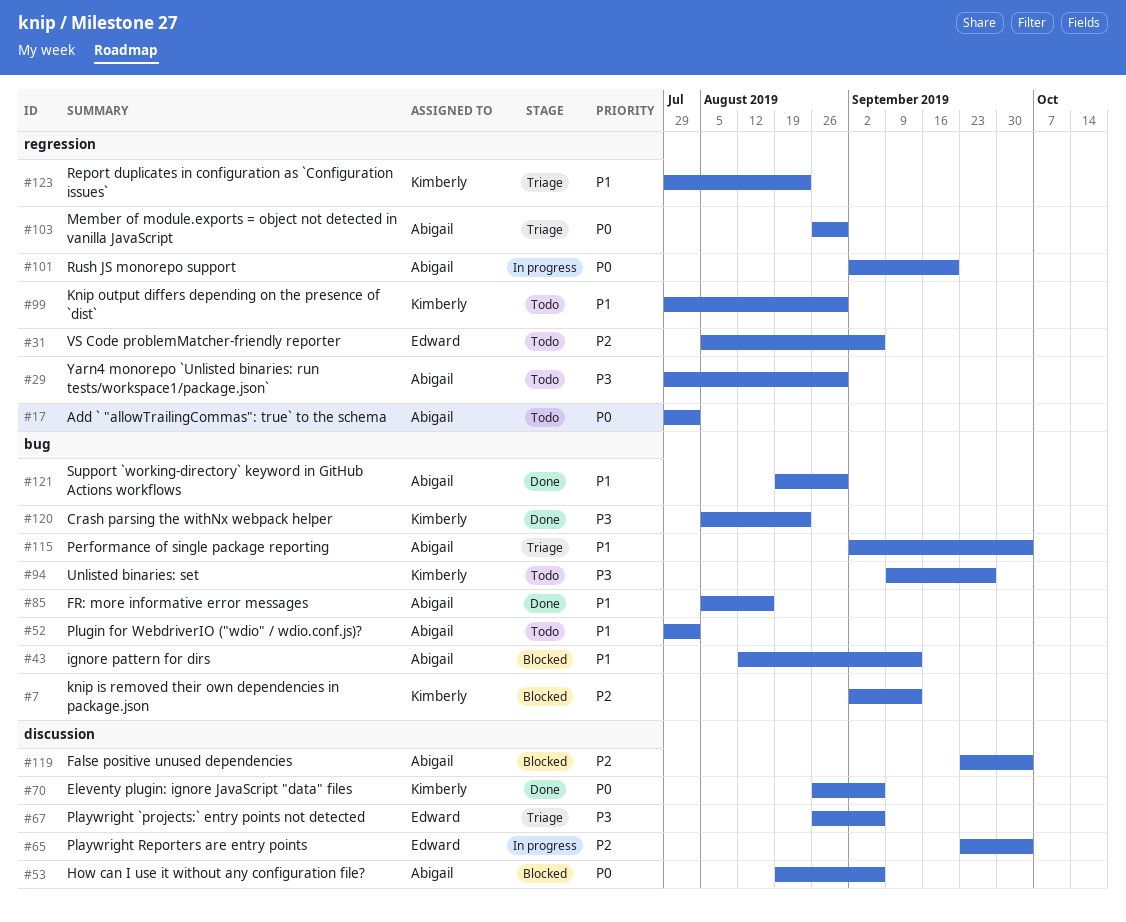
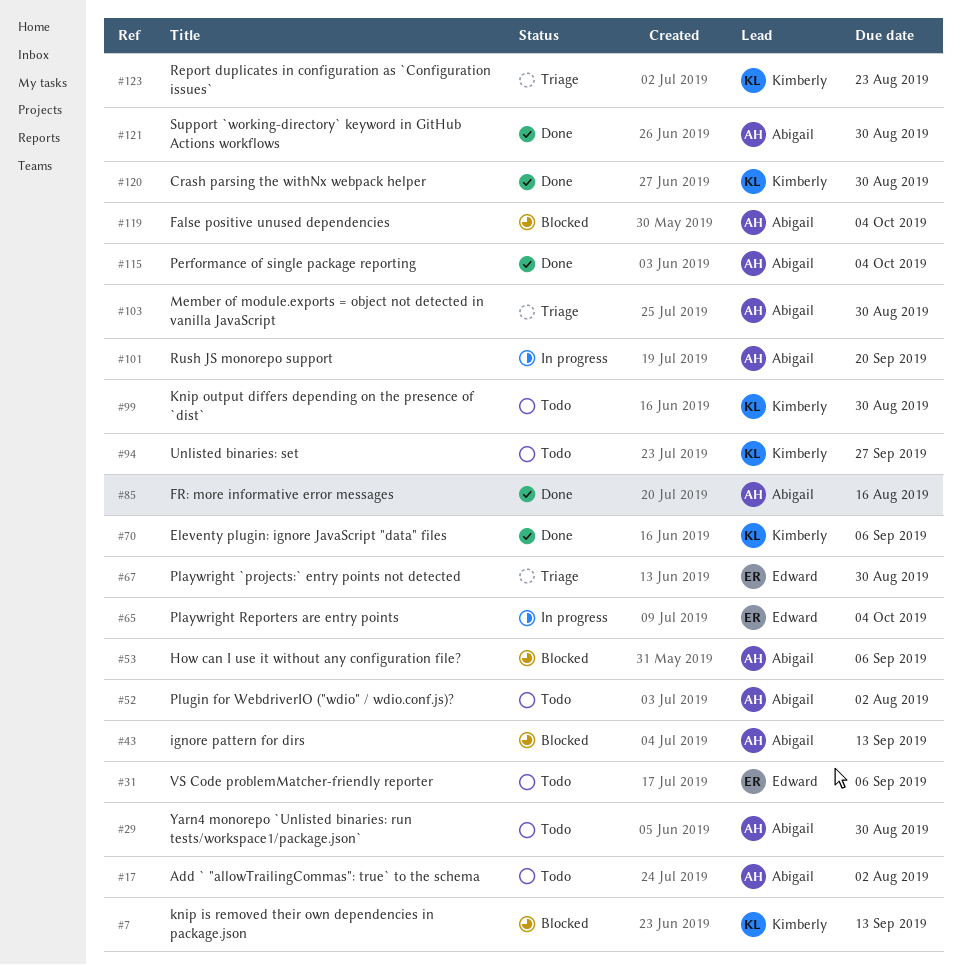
#67, due: Sep 6 -> Aug 30
#115, status: Triage -> Done
#120, due: Aug 23 -> Aug 30

